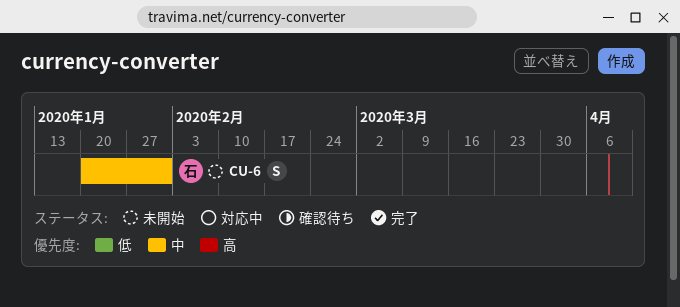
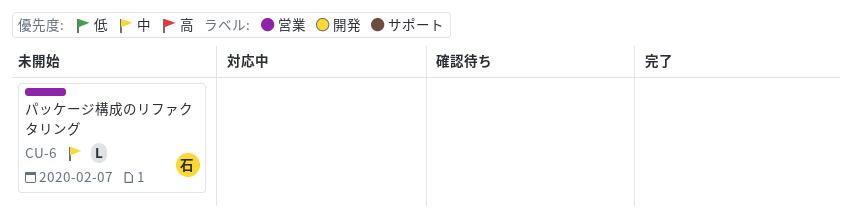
CU-6, estimate: S -> L
CU-6, due: Jan 31 -> Feb 7

